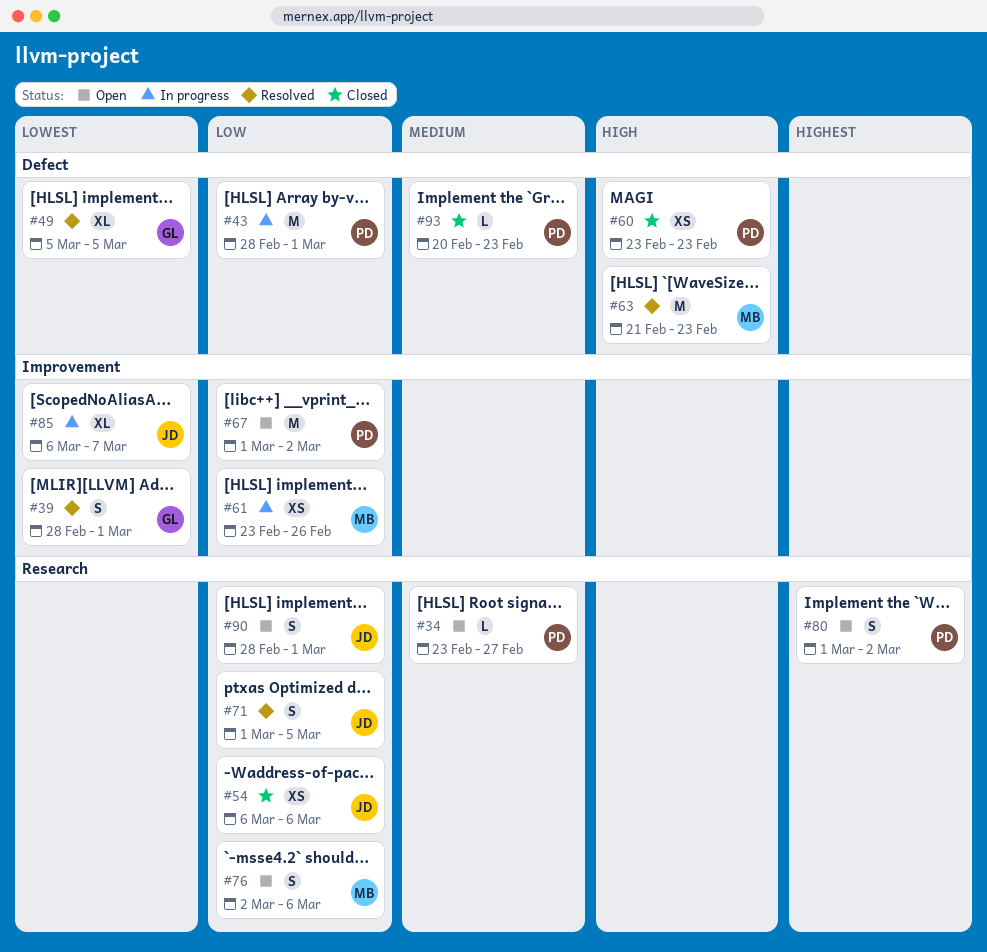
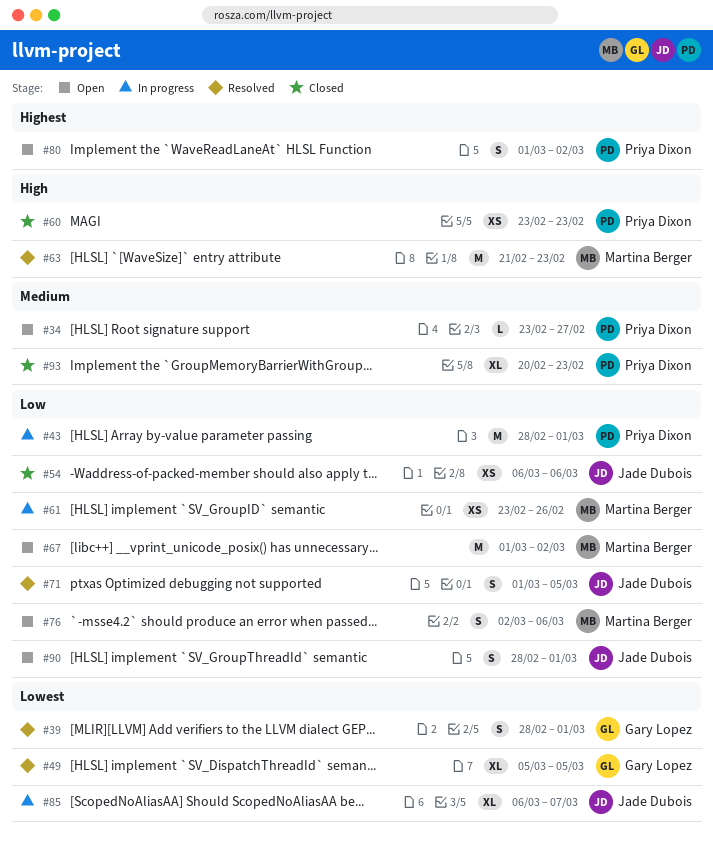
#67, owner: Priya Dixon -> Martina Berger
#93, estimate: L -> XL

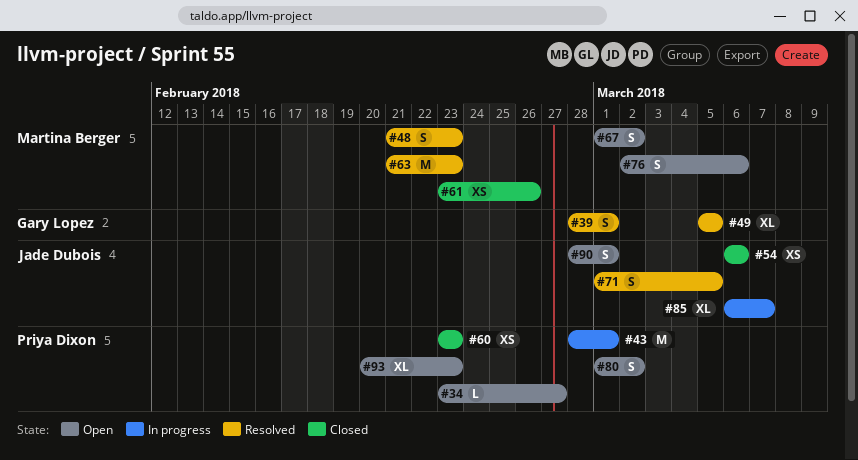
#48: none -> present
#61, status: In progress -> Closed
#67, estimate: M -> S
#93, status: Closed -> Open

